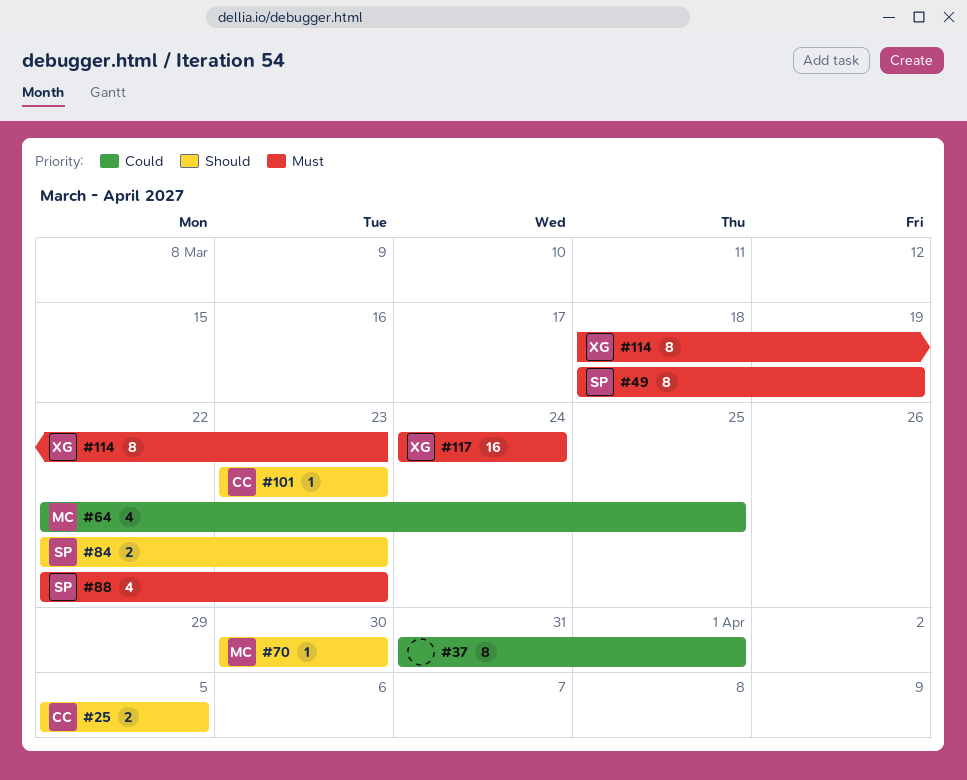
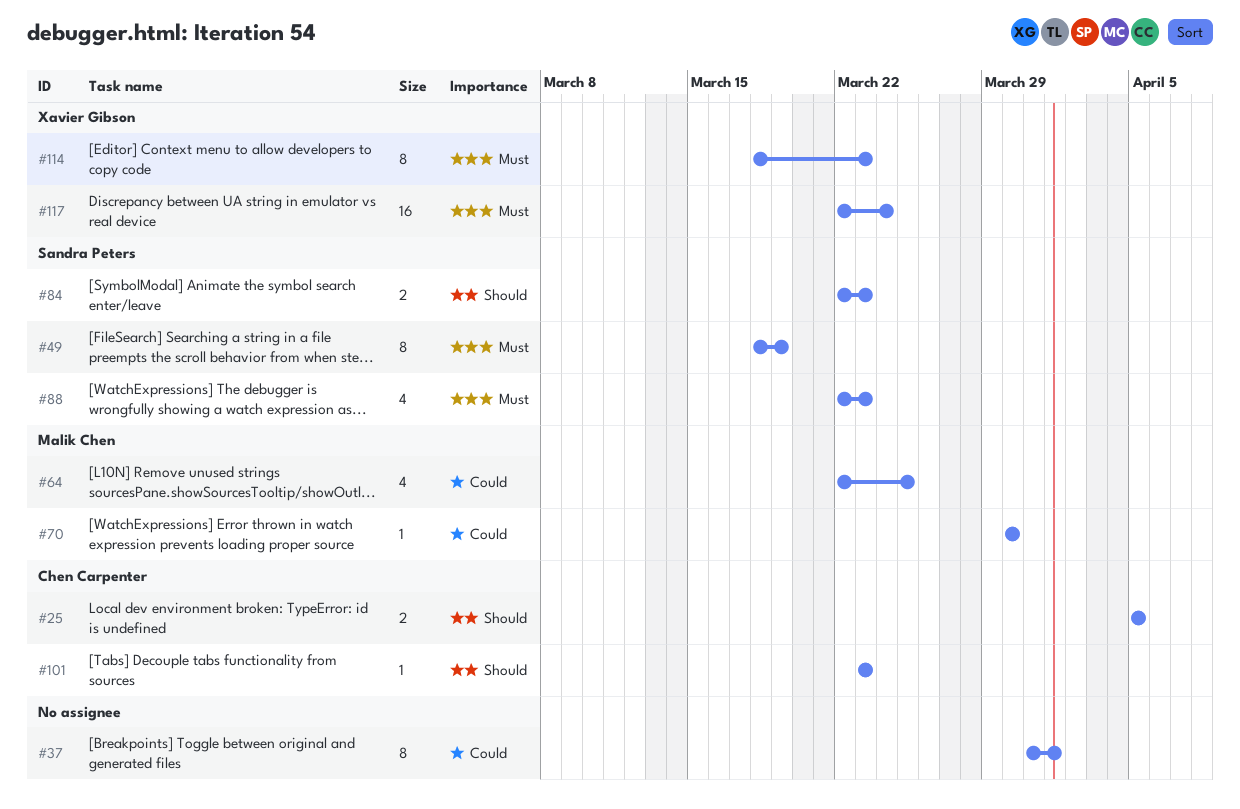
#70, priority: Should -> Could
#117, start: Mar 24 -> Mar 22

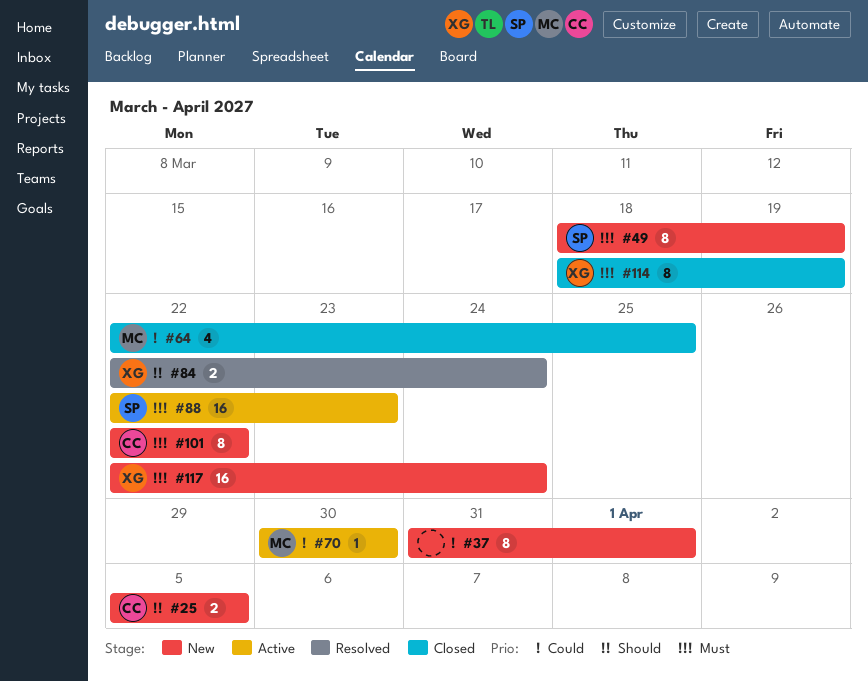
#84, owner: Sandra Peters -> Xavier Gibson
#84, due: Mar 23 -> Mar 24
#88, estimate: 4 -> 16
#101, priority: Should -> Must
#101, estimate: 1 -> 8
#101, start: Mar 23 -> Mar 22
#101, due: Mar 23 -> Mar 22
#114, due: Mar 23 -> Mar 19

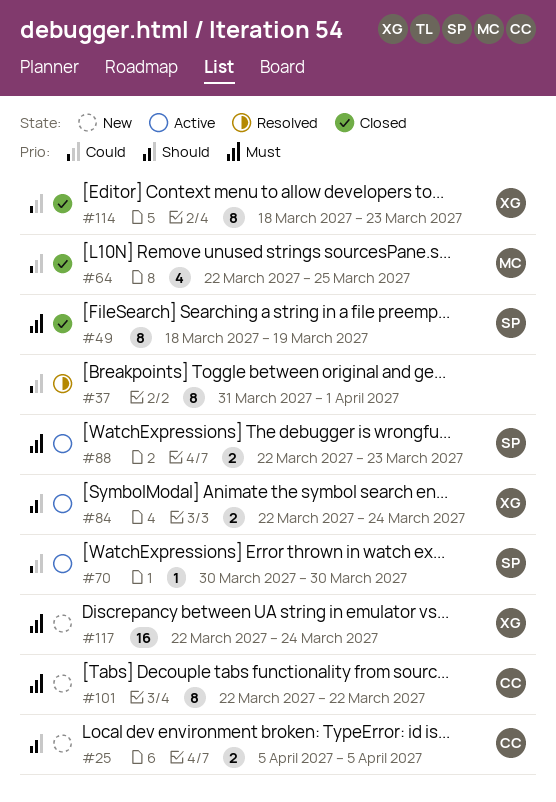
#37, status: New -> Resolved
#49, status: New -> Closed
#70, owner: MC -> SP
#84, status: Resolved -> Active
#88, estimate: 16 -> 2
#114, priority: Must -> Could
#114, due: Mar 19 -> Mar 23

